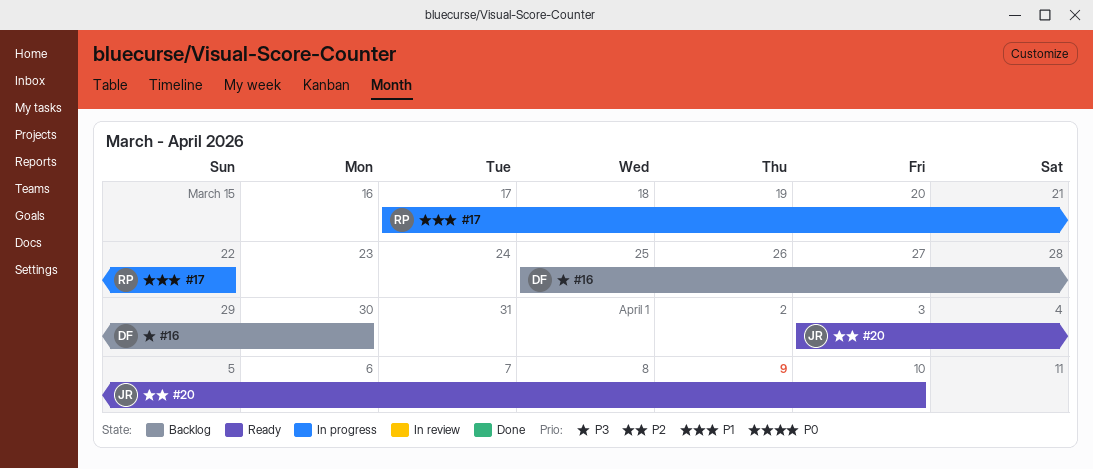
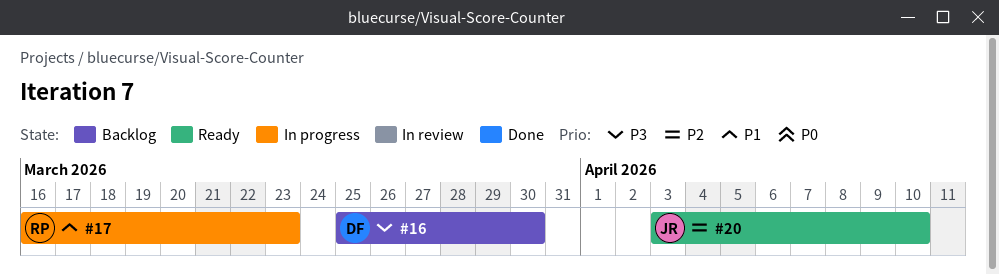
#17, start: Mar 17 -> Mar 16
#17, due: Mar 22 -> Mar 23

